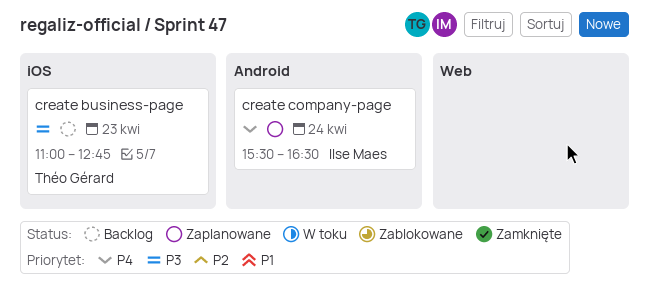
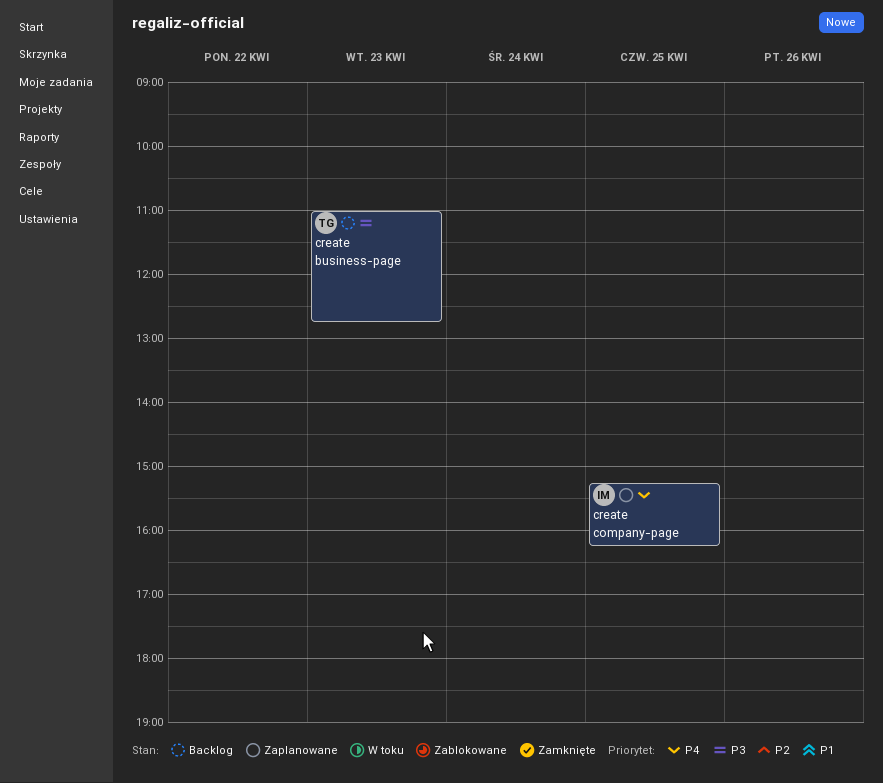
create company-page, day: Apr 24 -> Apr 25
create company-page, begins: 15:30 -> 15:15
create company-page, ends: 16:30 -> 16:15

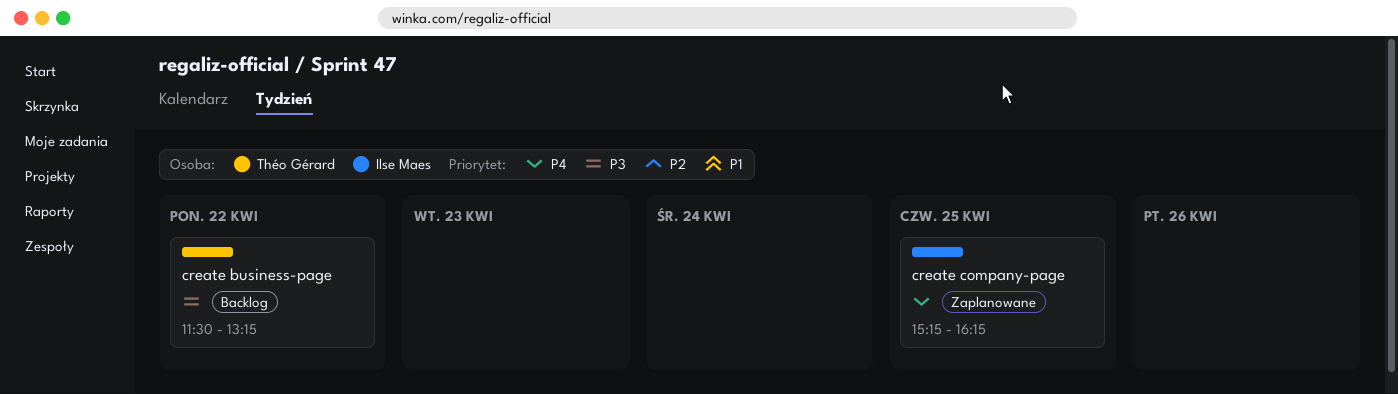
create business-page, day: Apr 23 -> Apr 22
create business-page, begins: 11:00 -> 11:30
create business-page, ends: 12:45 -> 13:15

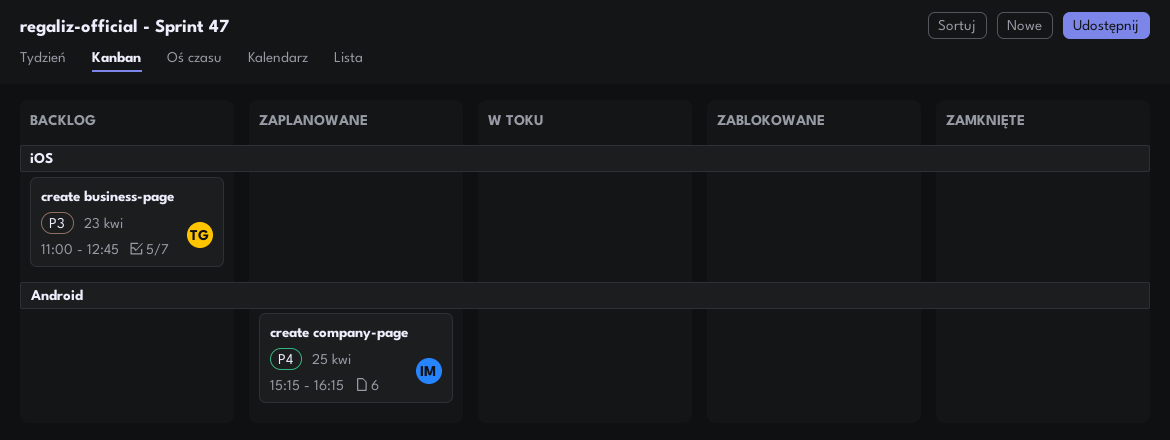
create business-page, day: Apr 22 -> Apr 23
create business-page, begins: 11:30 -> 11:00
create business-page, ends: 13:15 -> 12:45

